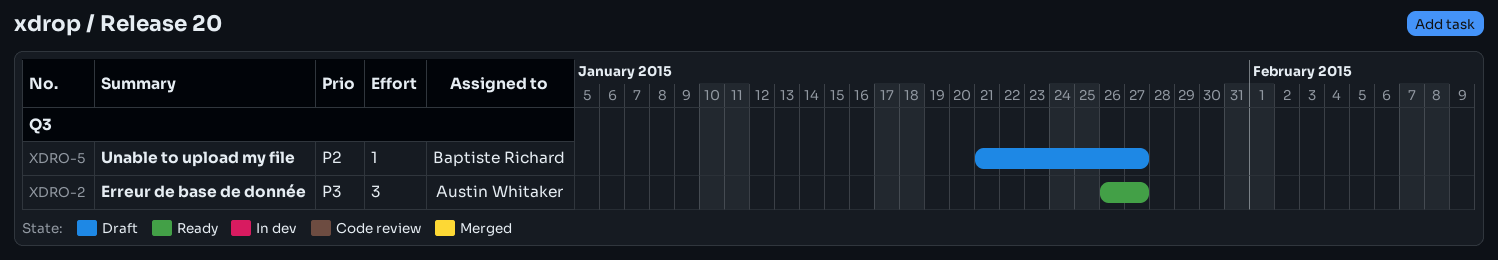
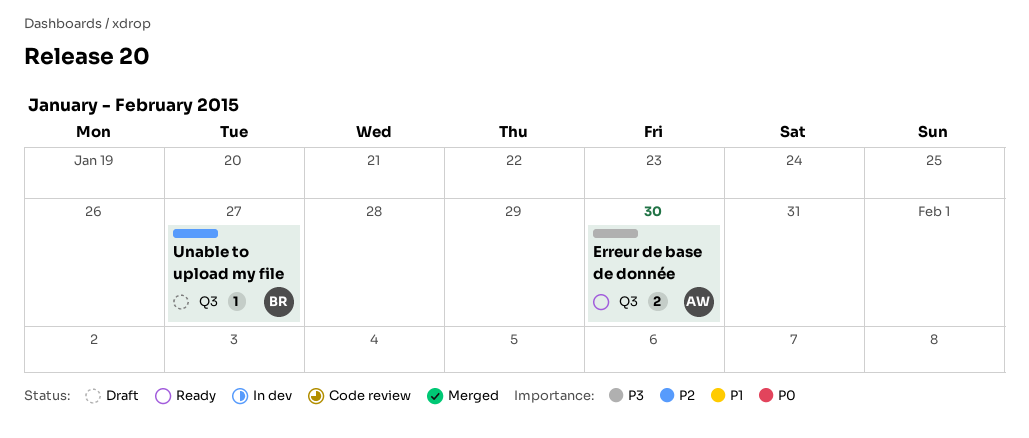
Erreur de base de donnée, estimate: 3 -> 2
Erreur de base de donnée, due: Jan 27 -> Jan 30

